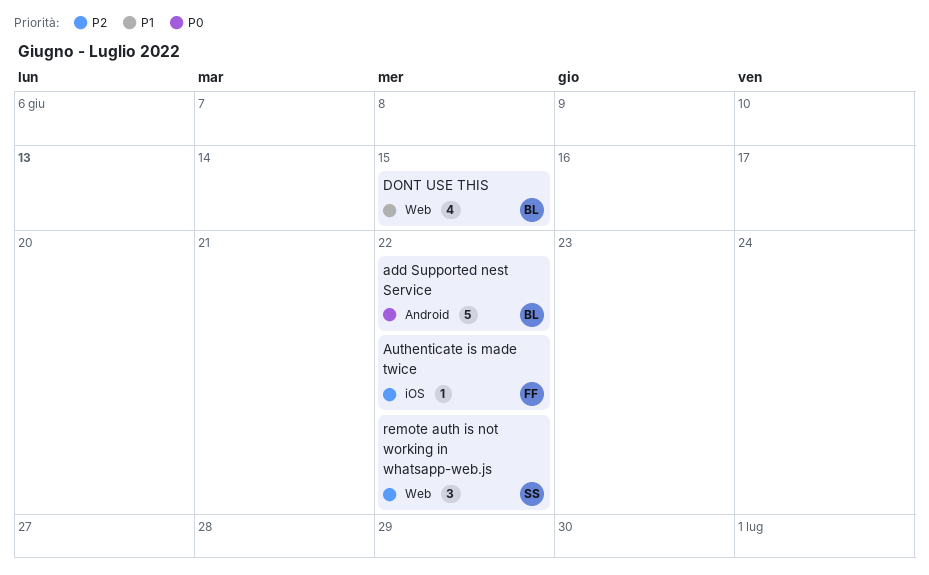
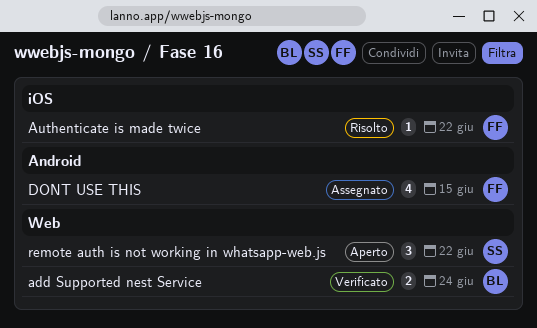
add Supported nest Service, label: Android -> Web
add Supported nest Service, estimate: 5 -> 2
add Supported nest Service, due: Jun 22 -> Jun 24
DONT USE THIS, owner: BL -> FF
DONT USE THIS, label: Web -> Android

